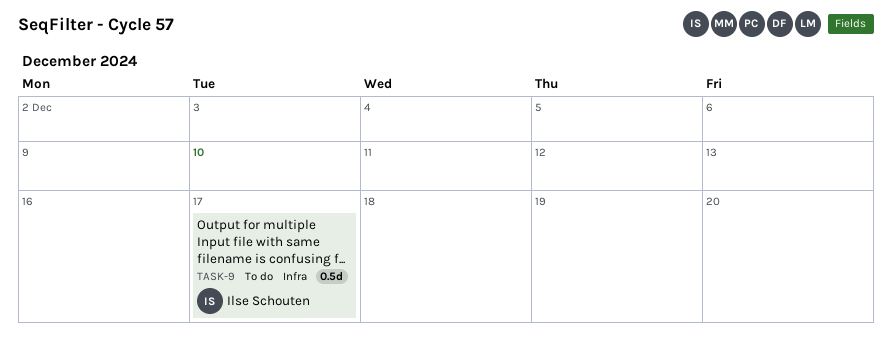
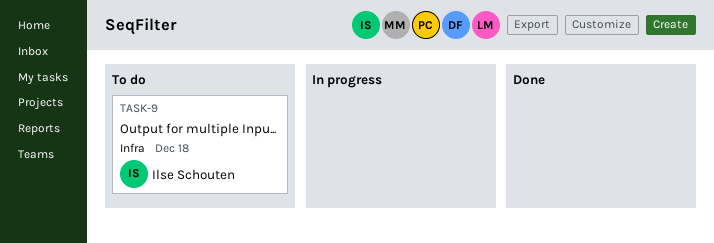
TASK-9, due: Dec 17 -> Dec 18

